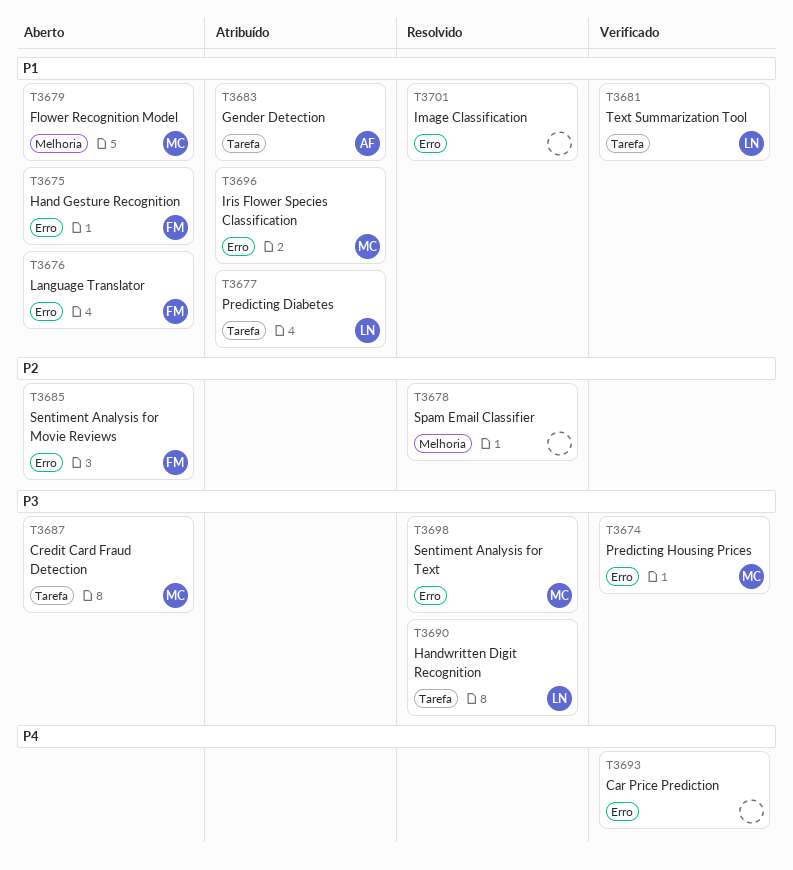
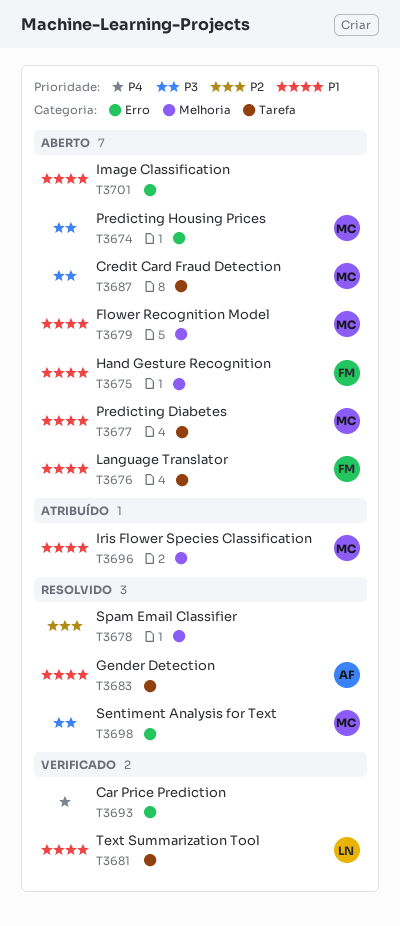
T3674, status: Verificado -> Aberto
T3675, label: Erro -> Melhoria
T3676, label: Erro -> Tarefa
T3677, status: Atribuído -> Aberto
T3677, owner: LN -> MC
T3683, status: Atribuído -> Resolvido
T3685: present -> none
T3690: present -> none
T3696, label: Erro -> Melhoria
T3701, status: Resolvido -> Aberto

